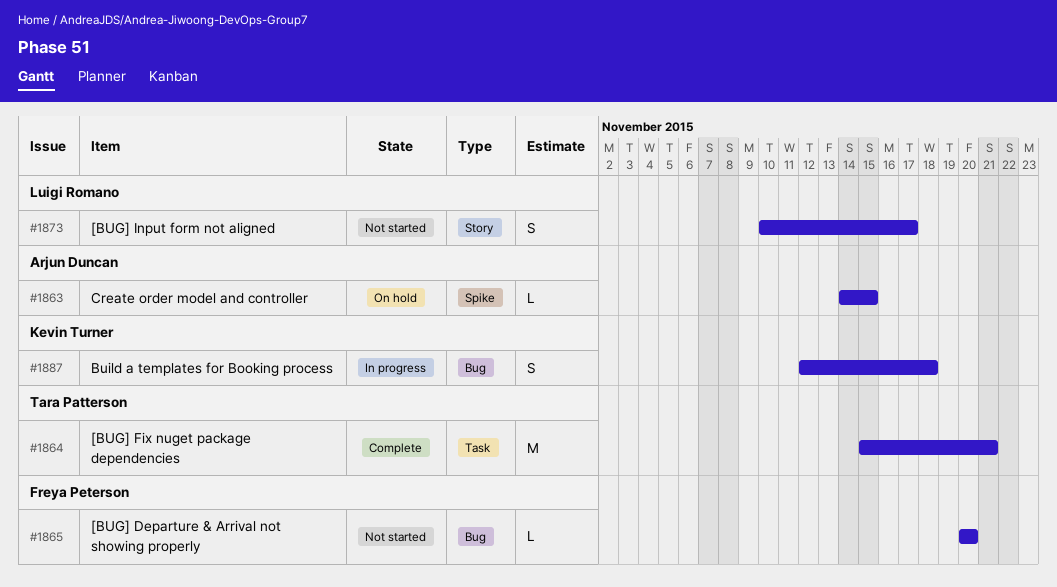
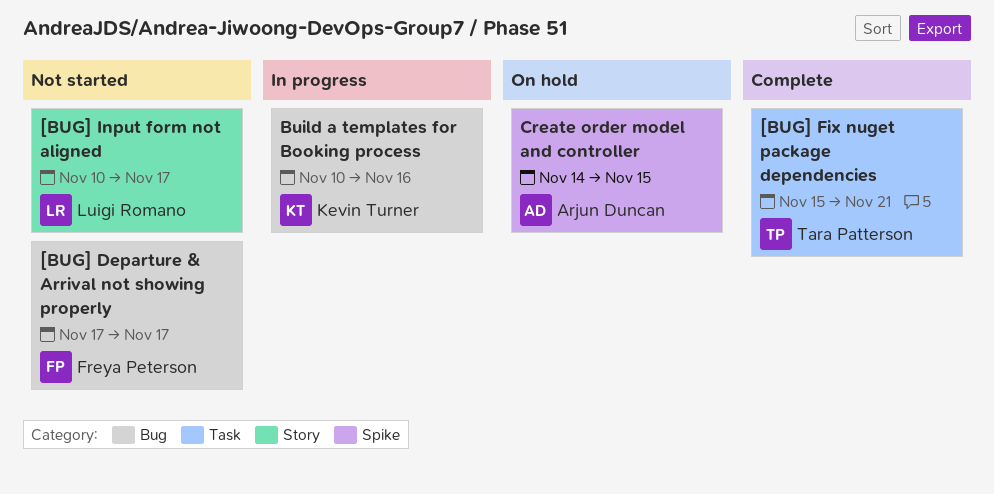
[BUG] Departure & Arrival not showing properly, start: Nov 20 -> Nov 17
[BUG] Departure & Arrival not showing properly, due: Nov 20 -> Nov 17
Build a templates for Booking process, start: Nov 12 -> Nov 10
Build a templates for Booking process, due: Nov 18 -> Nov 16

